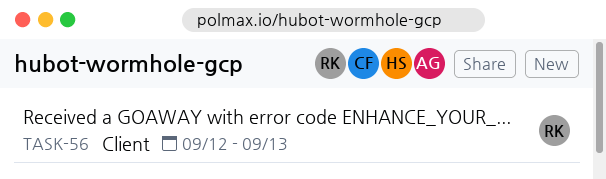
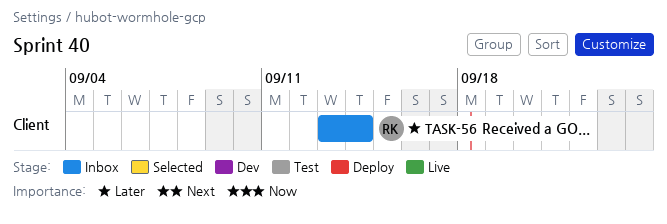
TASK-56, start: Sep 12 -> Sep 13
TASK-56, due: Sep 13 -> Sep 14

